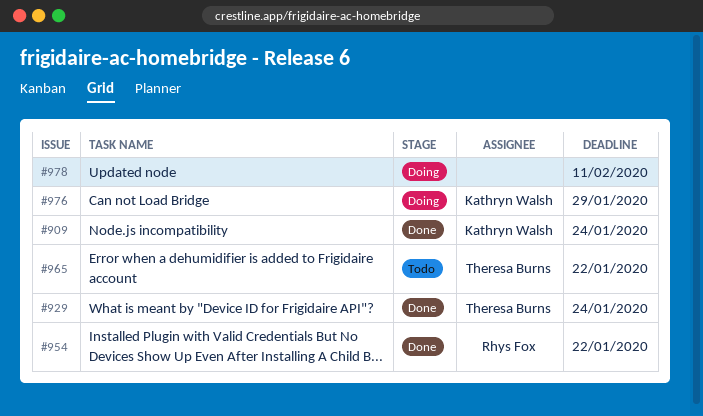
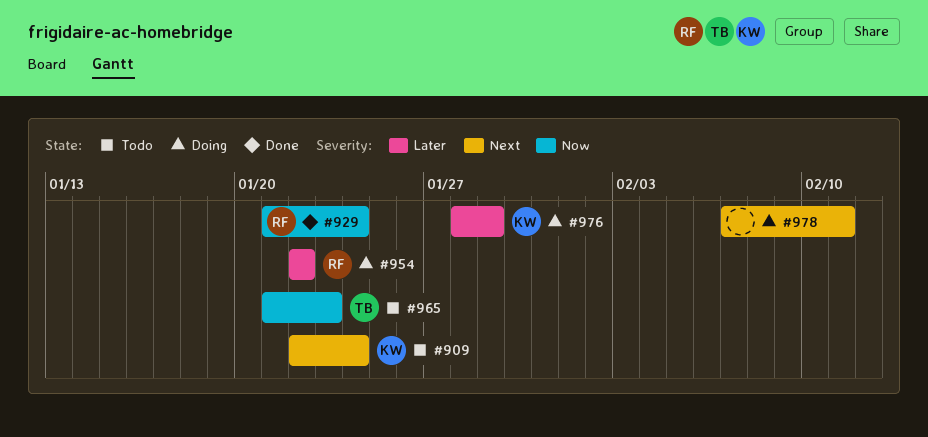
#909, status: Done -> Todo
#929, owner: Theresa Burns -> Rhys Fox
#954, status: Done -> Doing
#965, due: Jan 22 -> Jan 23

